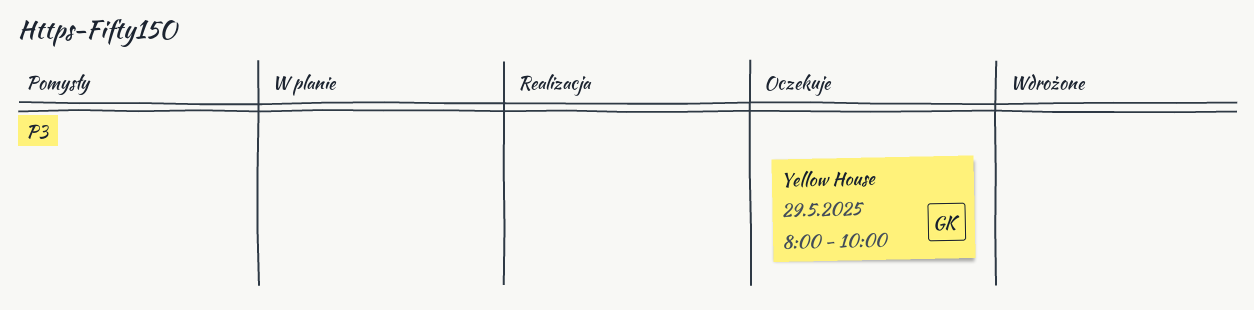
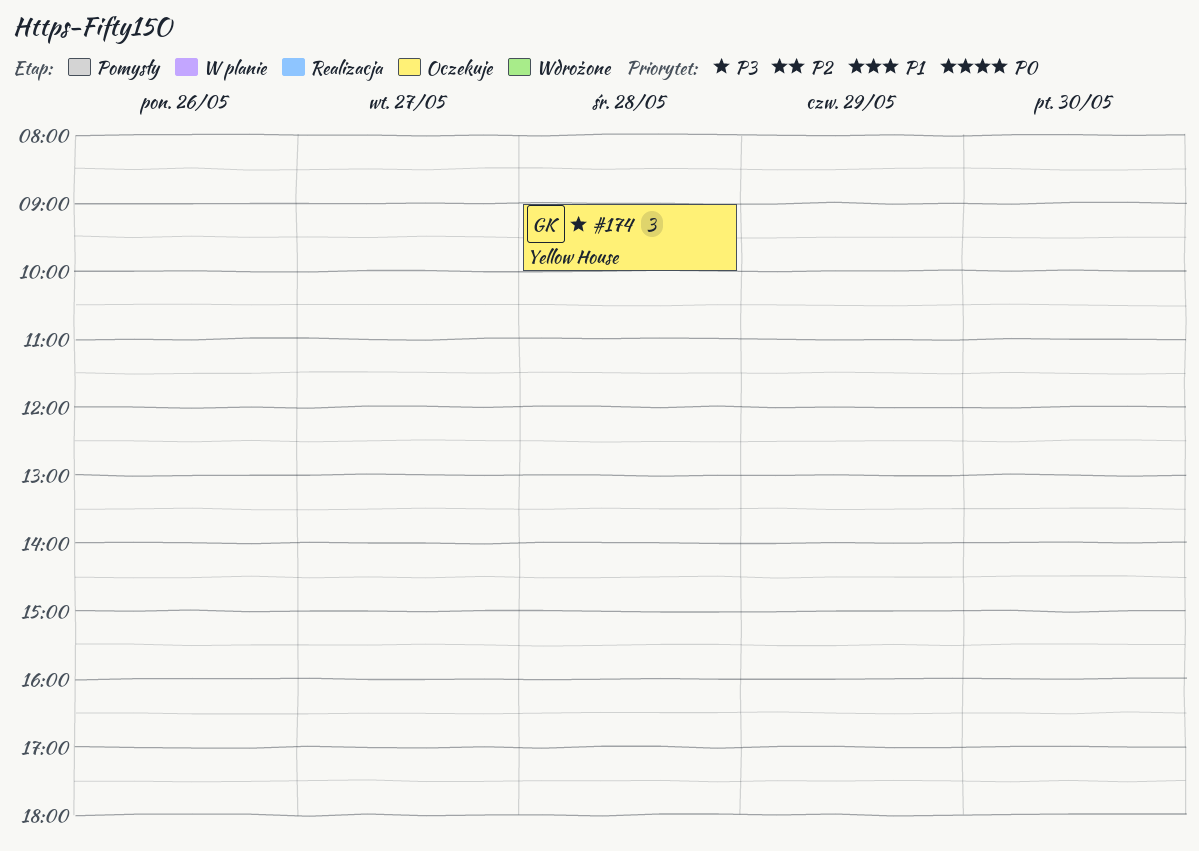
Yellow House, day: May 29 -> May 28
Yellow House, begins: 08:00 -> 09:00

